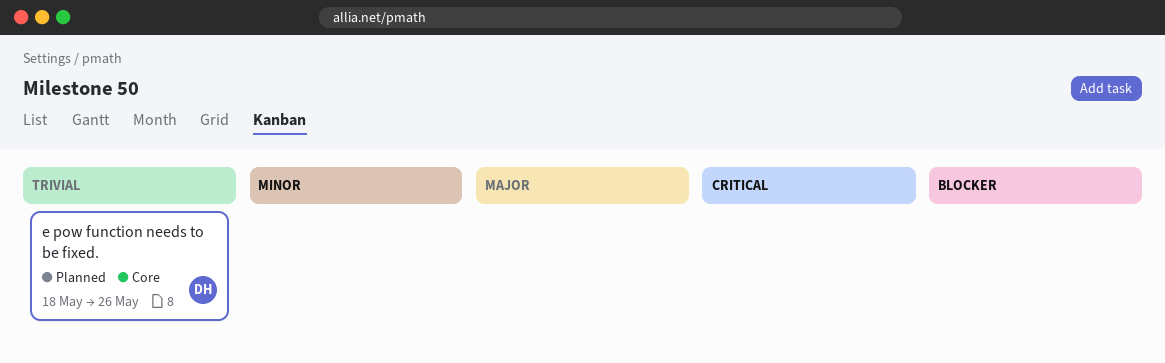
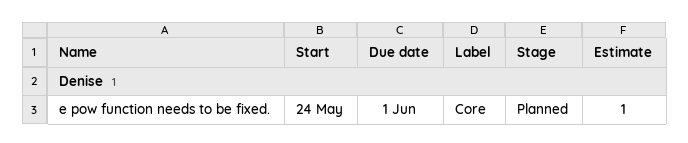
e pow function needs to be fixed., start: May 18 -> May 24
e pow function needs to be fixed., due: May 26 -> Jun 1

